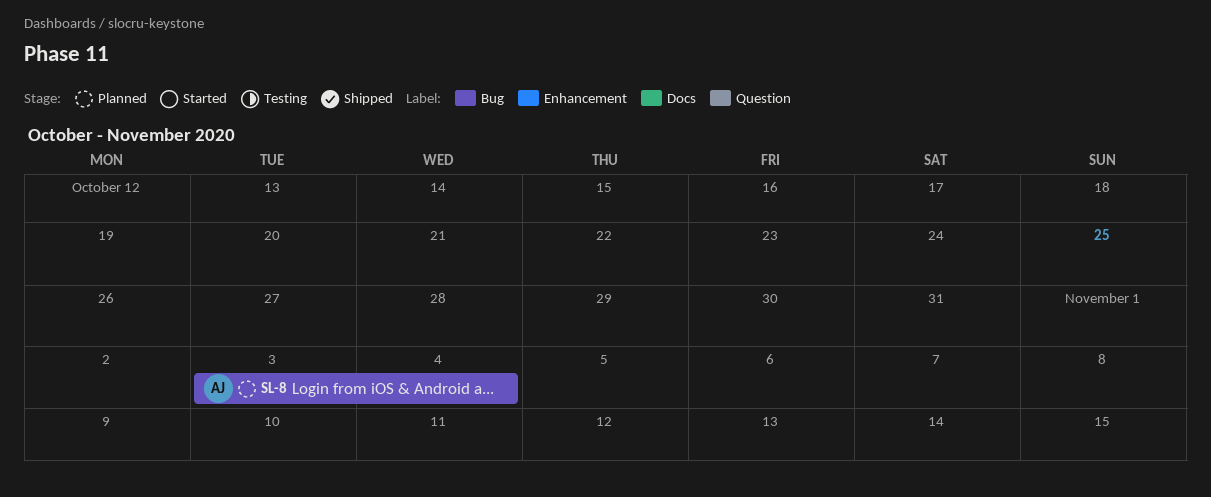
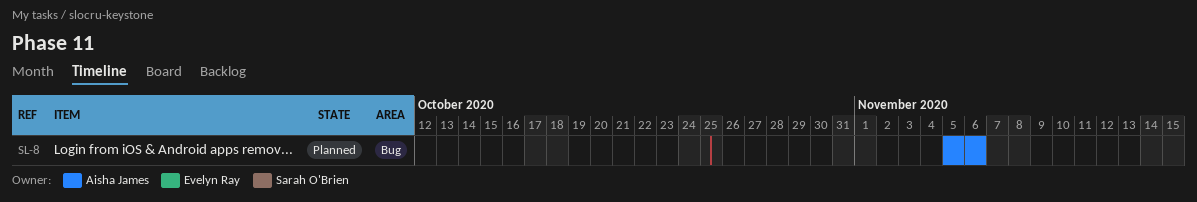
SL-8, start: Nov 3 -> Nov 5
SL-8, due: Nov 4 -> Nov 6

